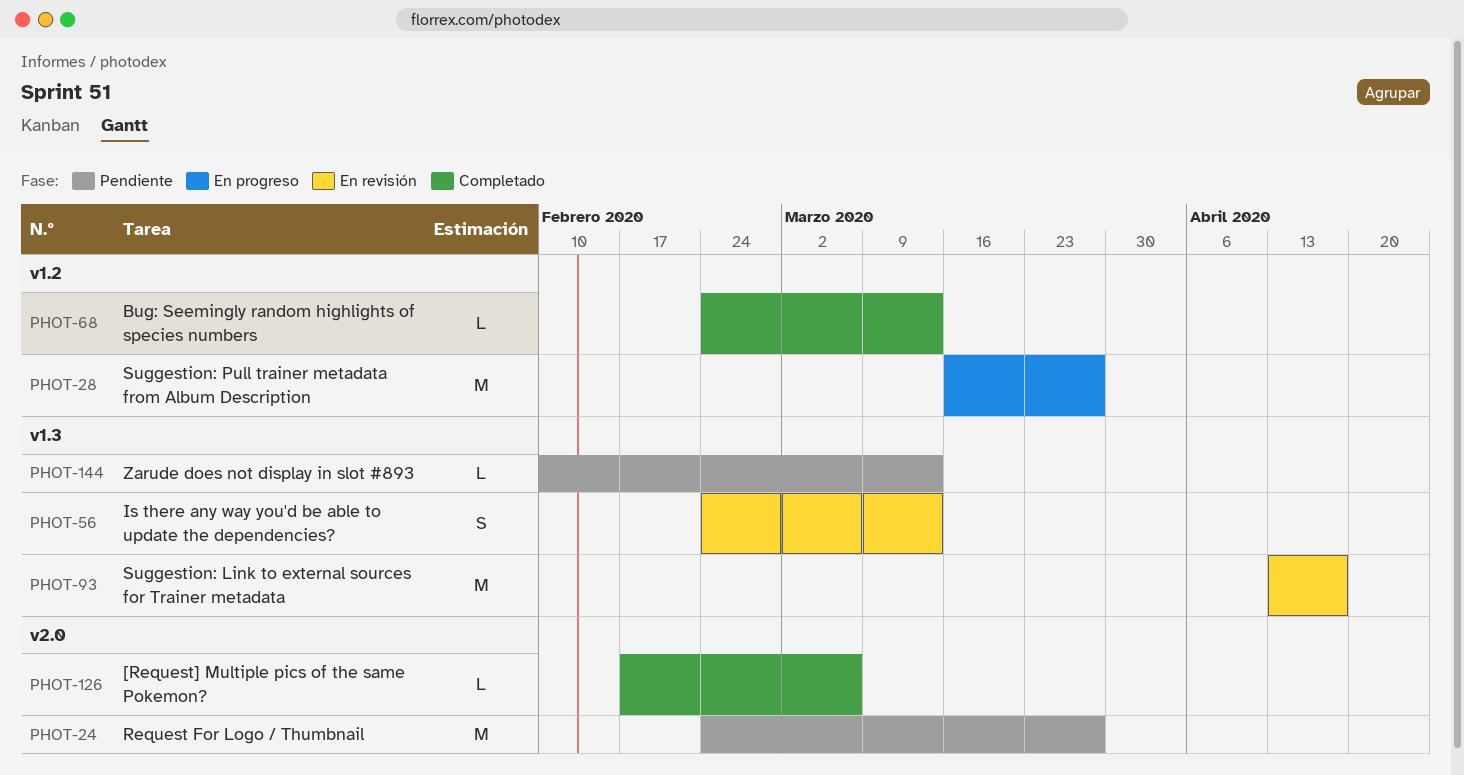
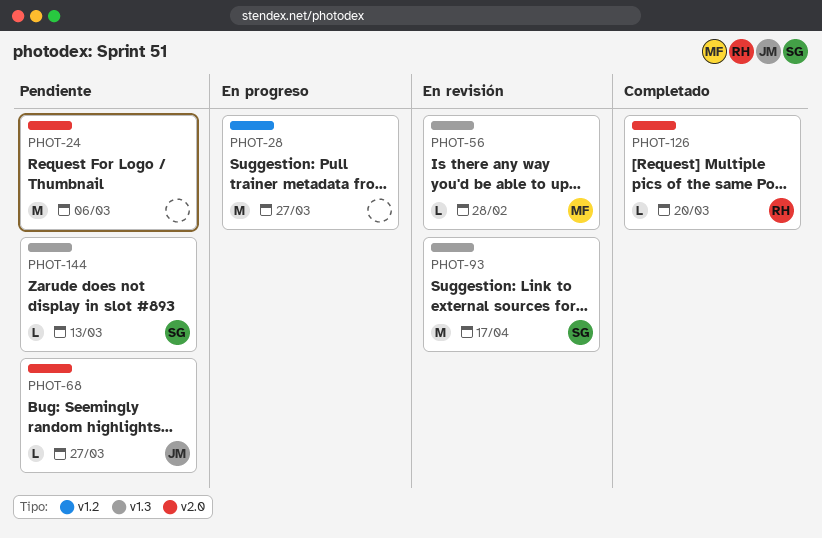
PHOT-24, due: Mar 27 -> Mar 6
PHOT-56, estimate: S -> L
PHOT-56, due: Mar 13 -> Feb 28
PHOT-68, status: Completado -> Pendiente
PHOT-68, label: v1.2 -> v2.0
PHOT-68, due: Mar 13 -> Mar 27
PHOT-126, due: Mar 6 -> Mar 20

